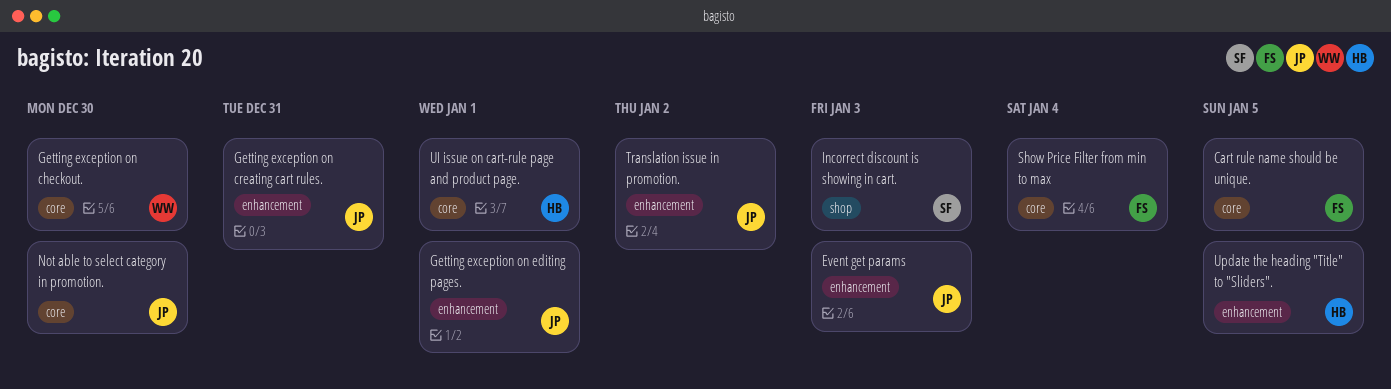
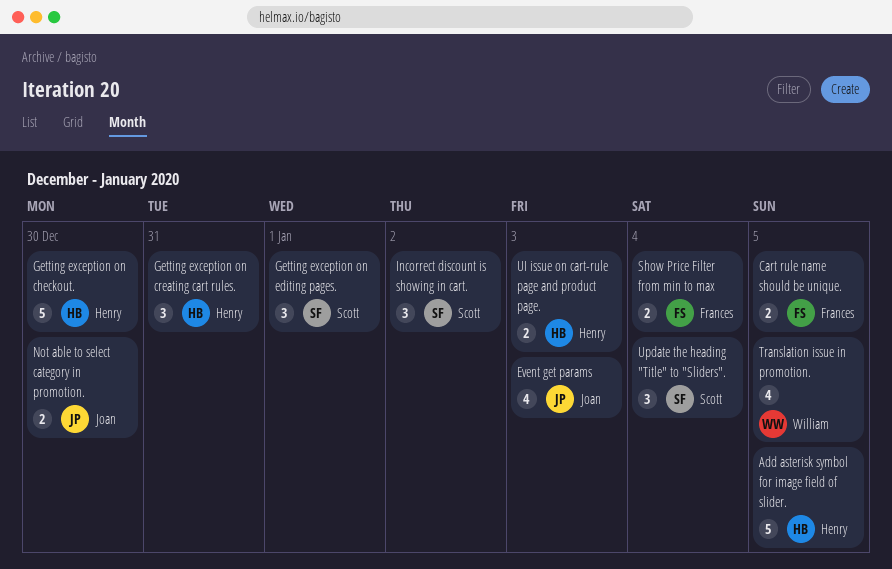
Add asterisk symbol for image field of slider.: none -> present
Getting exception on checkout., owner: William -> Henry
Getting exception on creating cart rules., owner: Joan -> Henry
Getting exception on editing pages., owner: Joan -> Scott
Incorrect discount is showing in cart., due: Jan 3 -> Jan 2
Translation issue in promotion., owner: Joan -> William
Translation issue in promotion., due: Jan 2 -> Jan 5
UI issue on cart-rule page and product page., due: Jan 1 -> Jan 3
Update the heading "Title" to "Sliders"., owner: Henry -> Scott
Update the heading "Title" to "Sliders"., due: Jan 5 -> Jan 4

